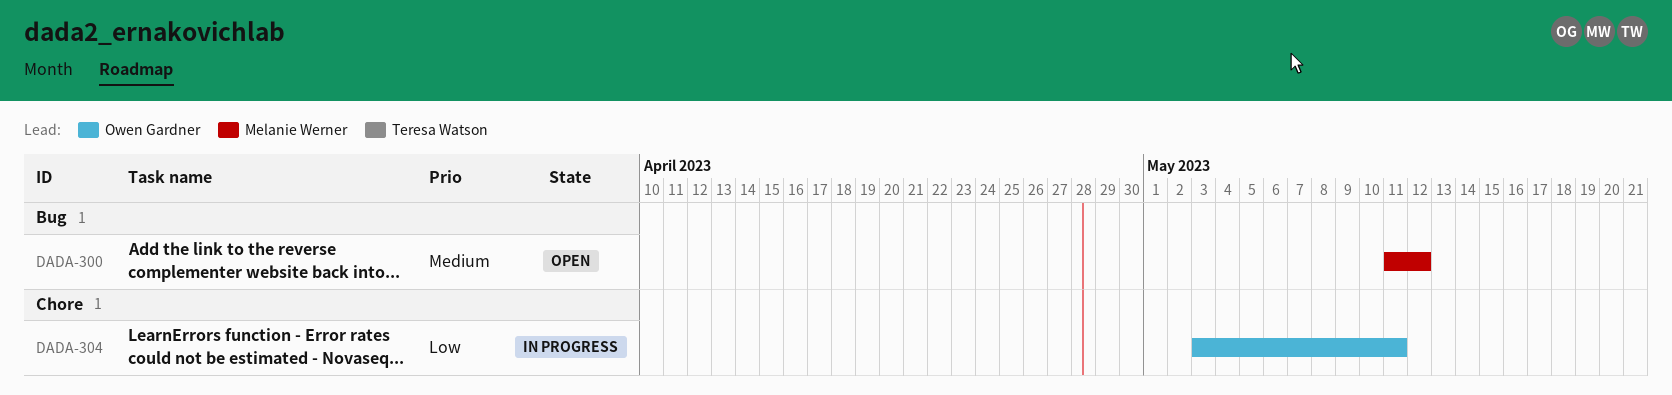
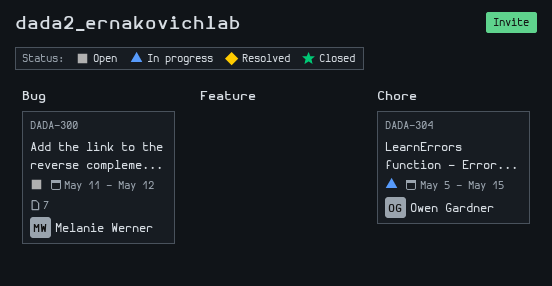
DADA-304, start: May 3 -> May 5
DADA-304, due: May 11 -> May 15

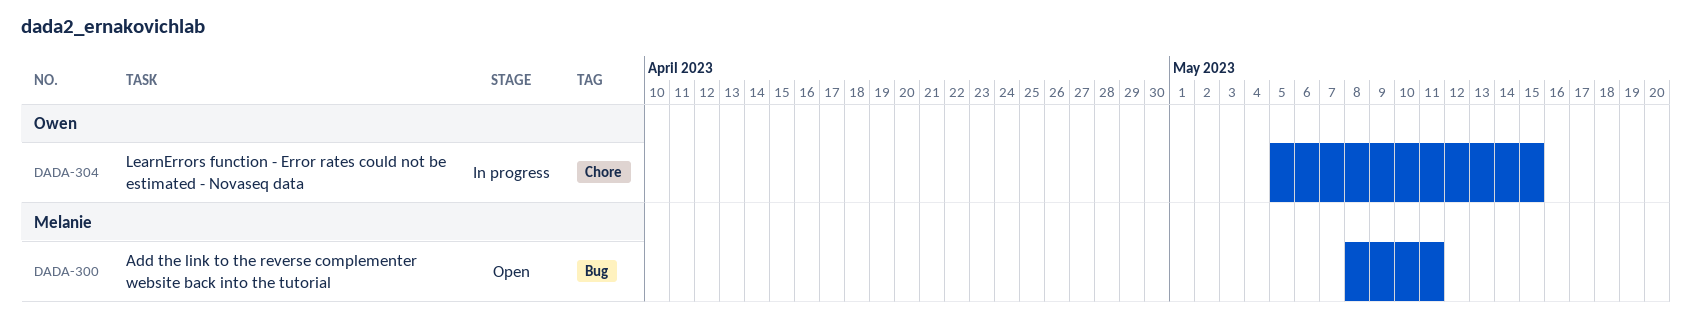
DADA-300, start: May 11 -> May 8
DADA-300, due: May 12 -> May 11

